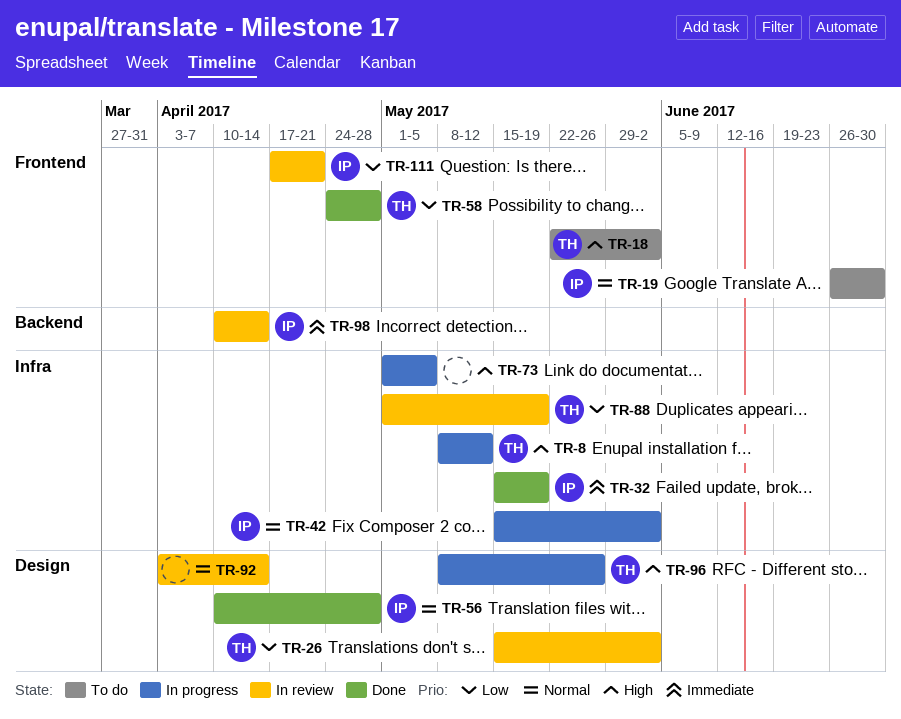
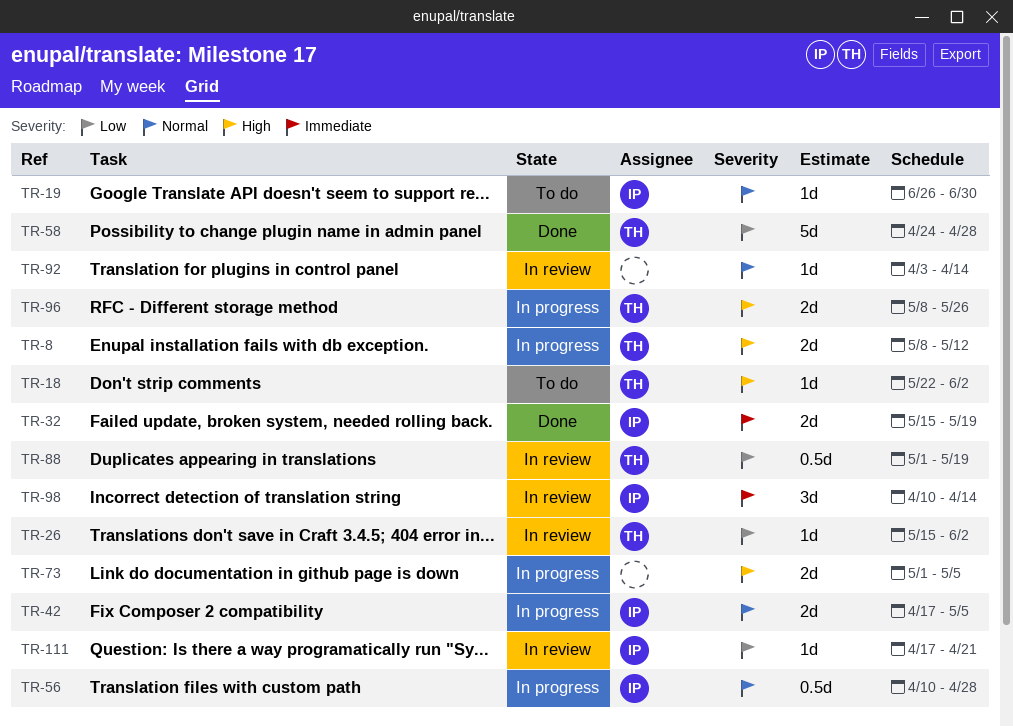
TR-42, start: May 15 -> Apr 17
TR-42, due: Jun 2 -> May 5
TR-56, status: Done -> In progress

